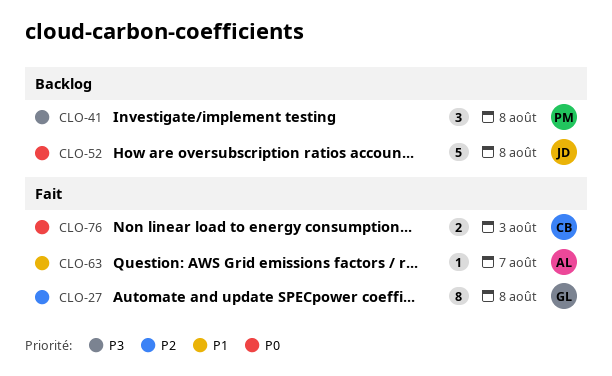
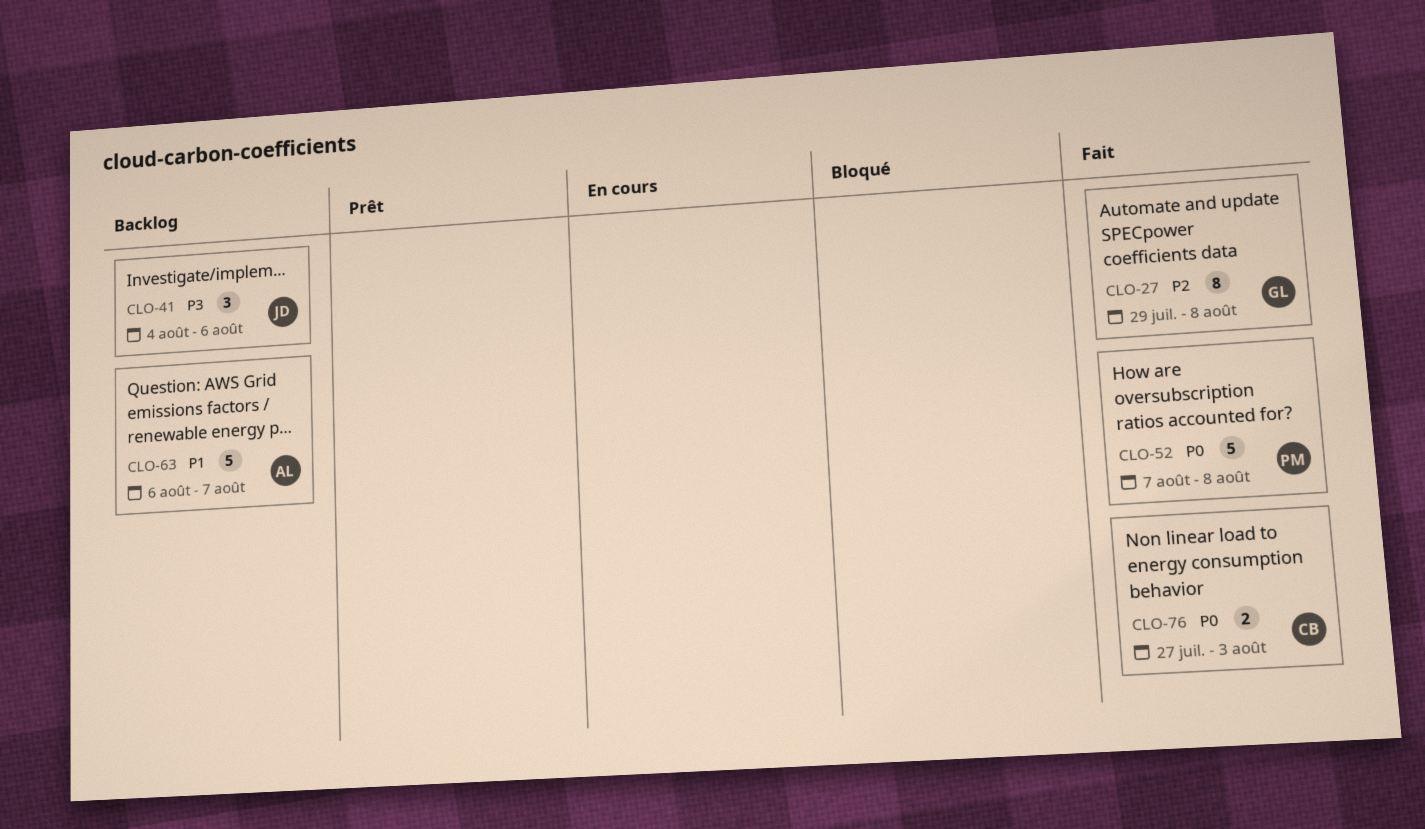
CLO-41, owner: PM -> JD
CLO-41, due: Aug 8 -> Aug 6
CLO-52, status: Backlog -> Fait
CLO-52, owner: JD -> PM
CLO-63, status: Fait -> Backlog
CLO-63, estimate: 1 -> 5

